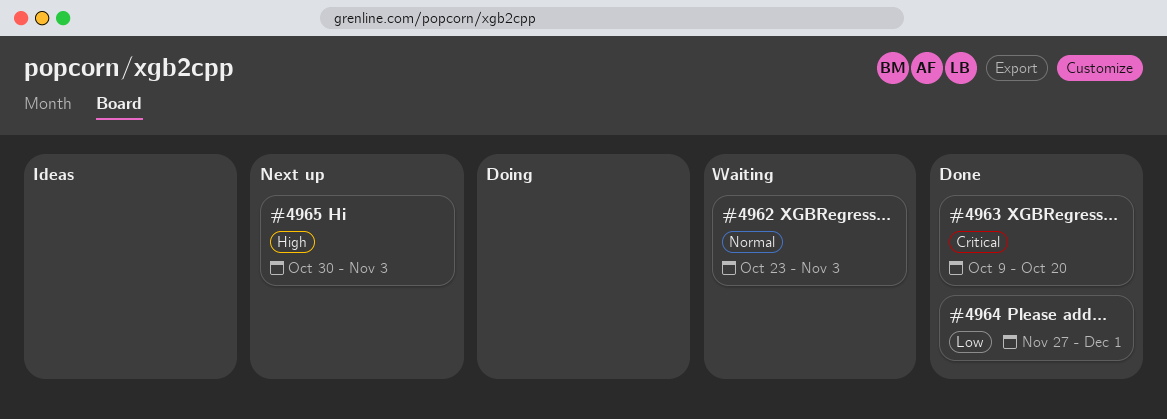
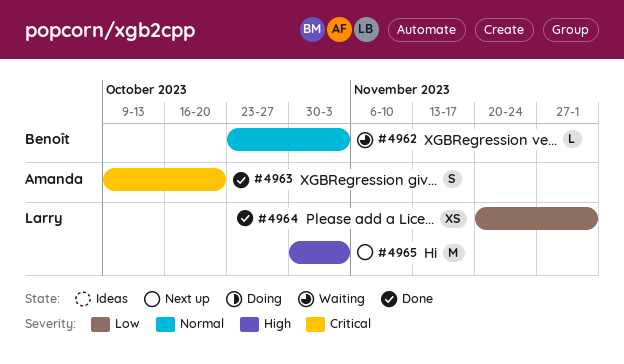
#4964, start: Nov 27 -> Nov 20

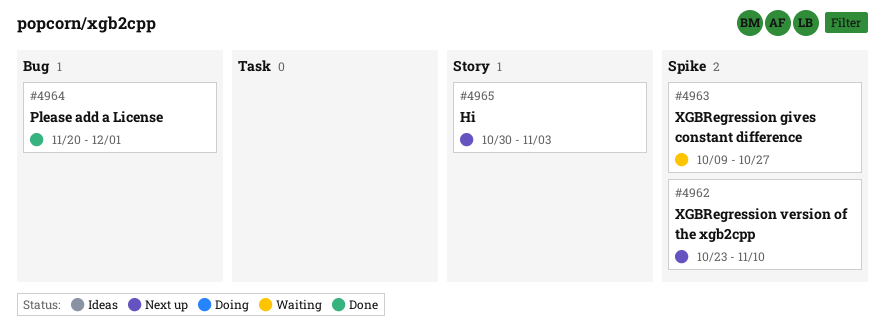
#4962, status: Waiting -> Next up
#4962, due: Nov 3 -> Nov 10
#4963, status: Done -> Waiting
#4963, due: Oct 20 -> Oct 27

